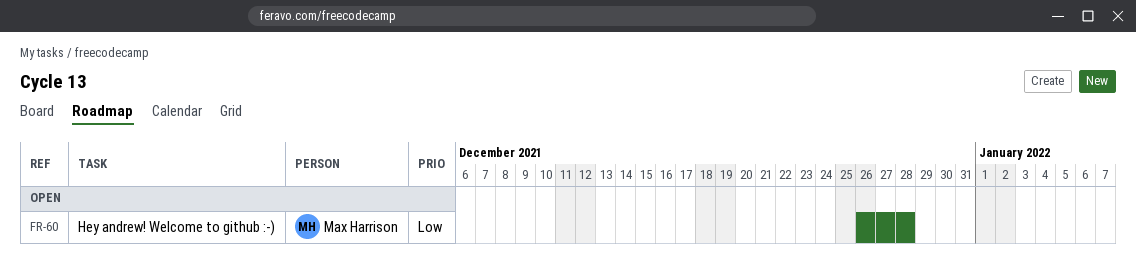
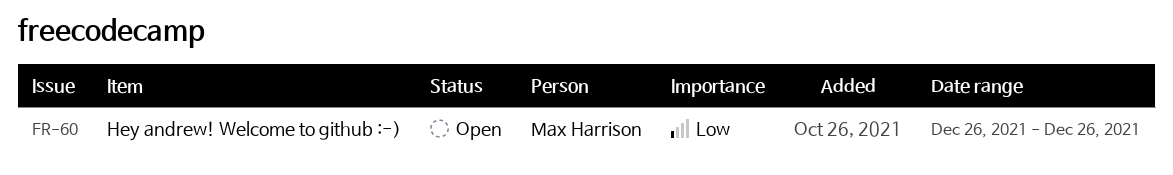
FR-60, due: Dec 28 -> Dec 26

